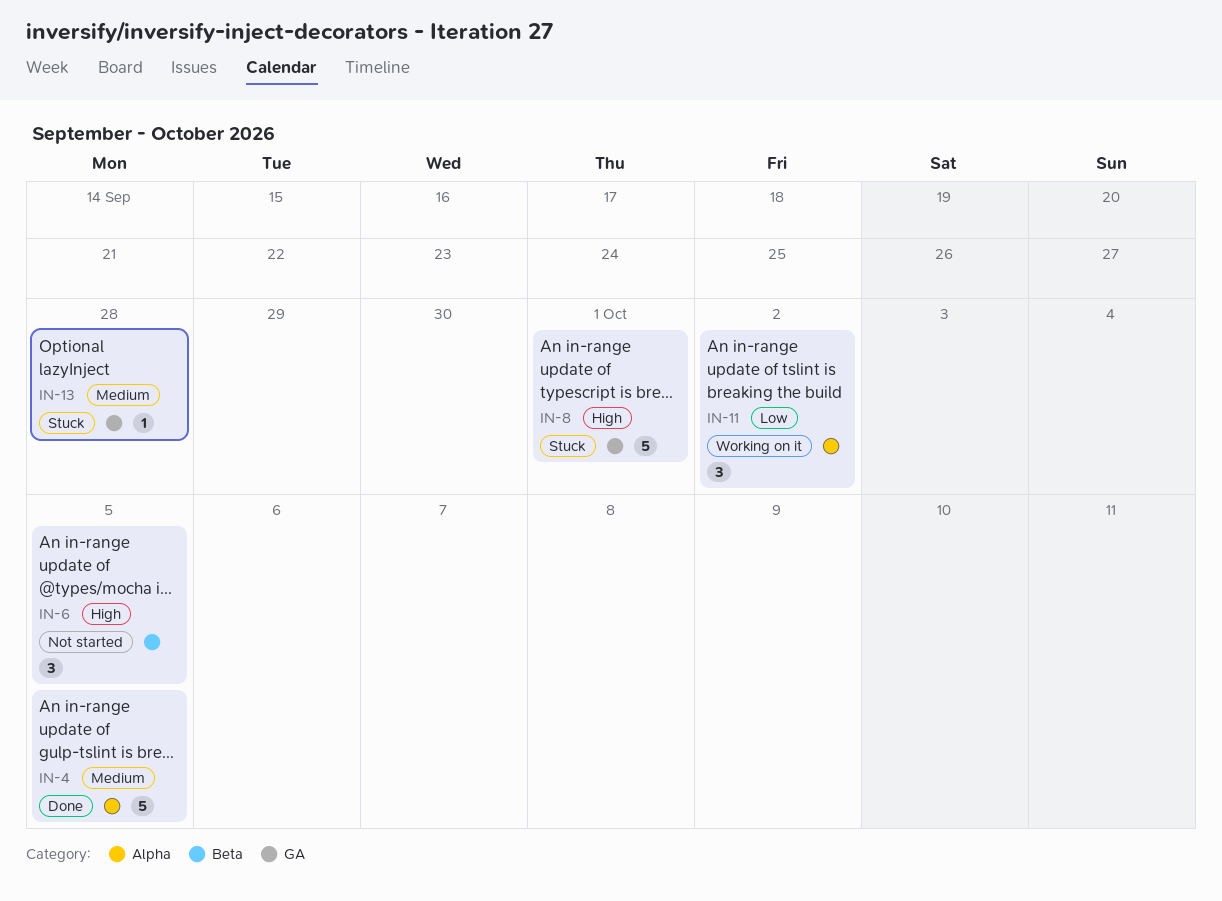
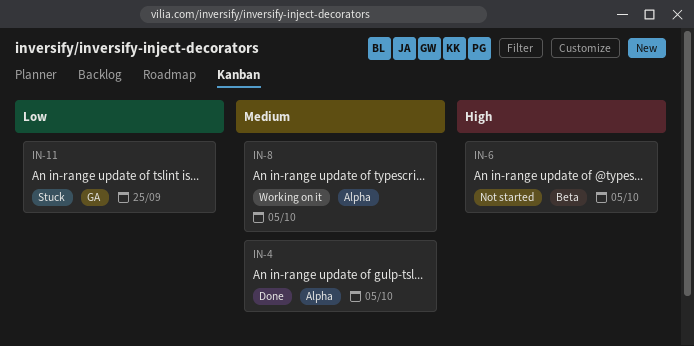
IN-8, status: Stuck -> Working on it
IN-8, priority: High -> Medium
IN-8, label: GA -> Alpha
IN-8, due: Oct 1 -> Oct 5
IN-11, status: Working on it -> Stuck
IN-11, label: Alpha -> GA
IN-11, due: Oct 2 -> Sep 25
IN-13: present -> none

